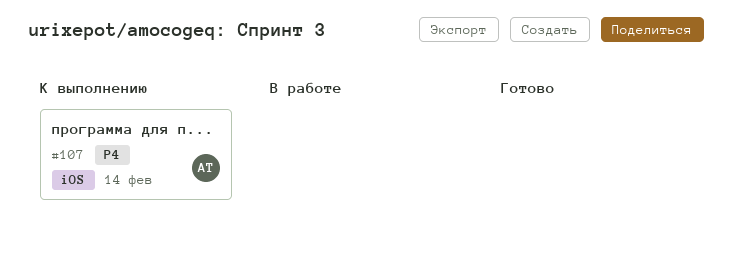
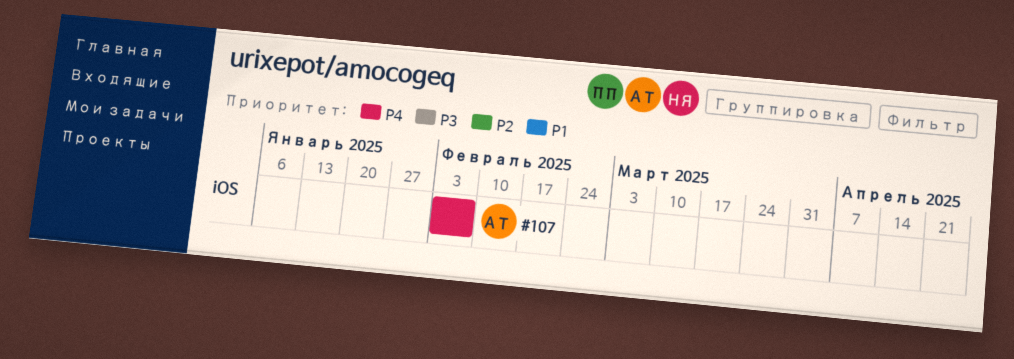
#107, due: Feb 14 -> Feb 7

